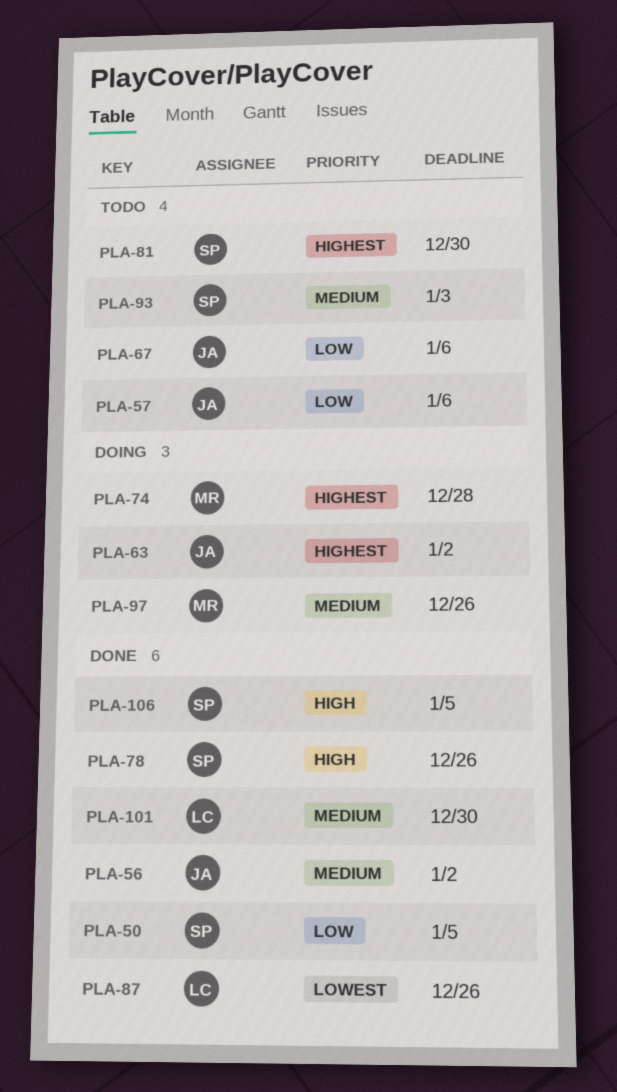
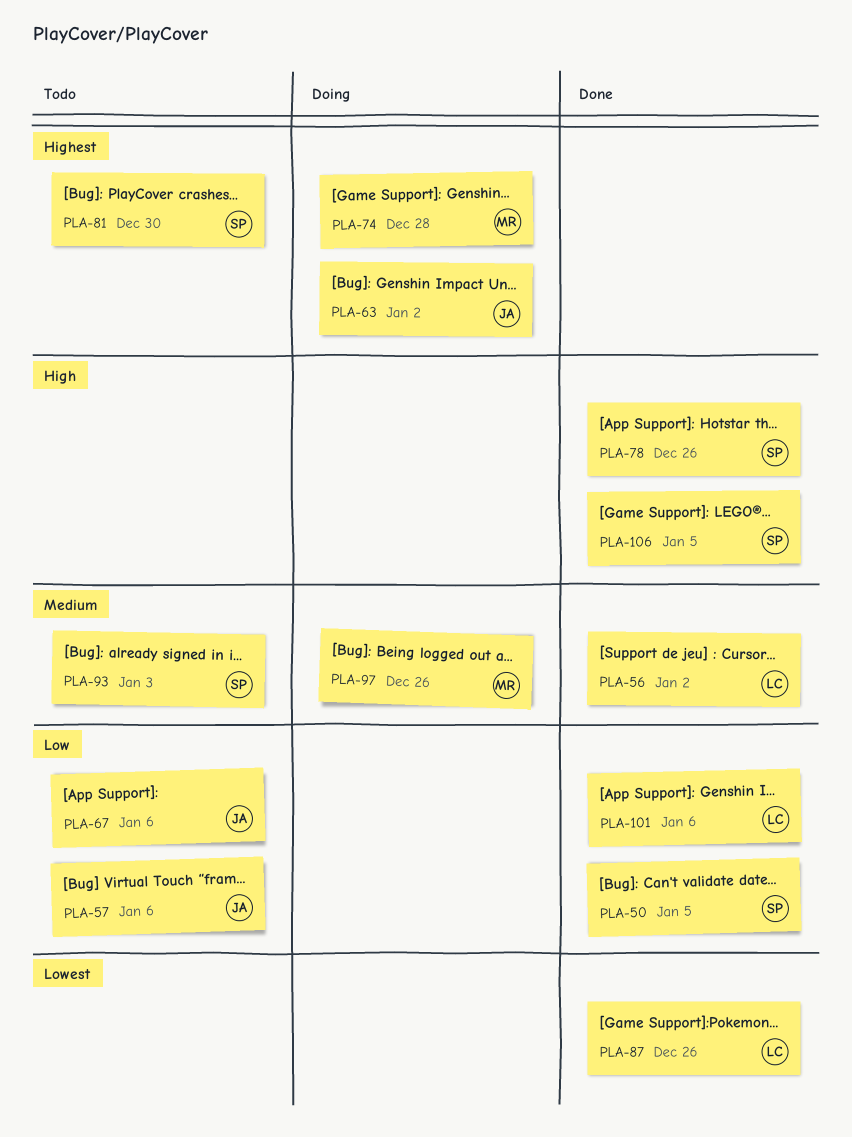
PLA-56, owner: JA -> LC
PLA-101, priority: Medium -> Low
PLA-101, due: Dec 30 -> Jan 6

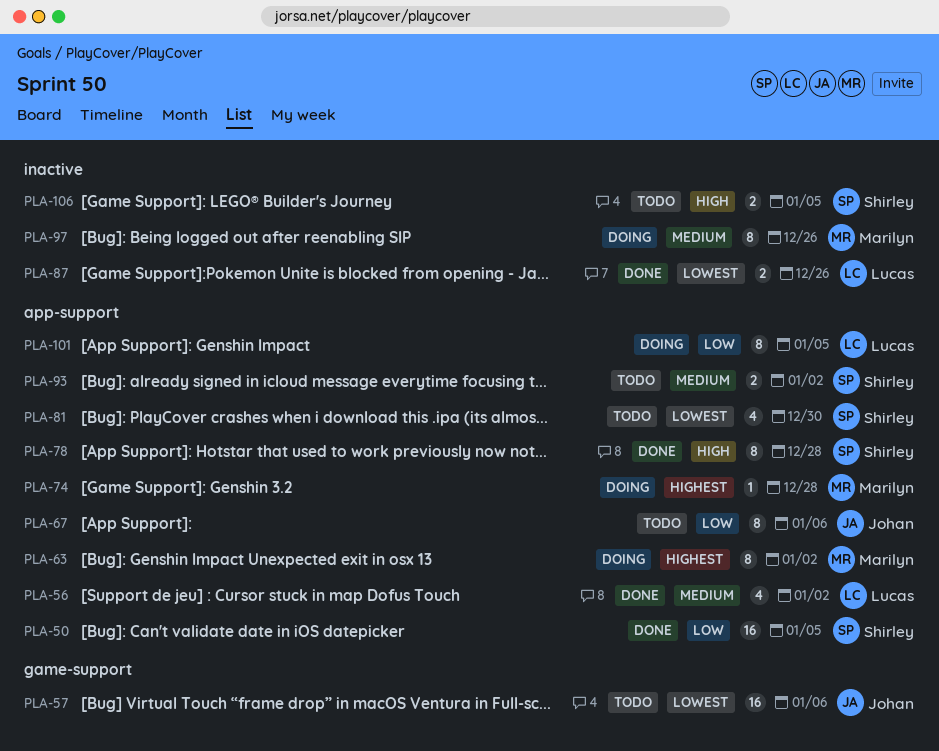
PLA-57, priority: Low -> Lowest
PLA-63, owner: Johan -> Marilyn
PLA-78, due: Dec 26 -> Dec 28
PLA-81, priority: Highest -> Lowest
PLA-93, due: Jan 3 -> Jan 2
PLA-101, status: Done -> Doing
PLA-101, due: Jan 6 -> Jan 5
PLA-106, status: Done -> Todo

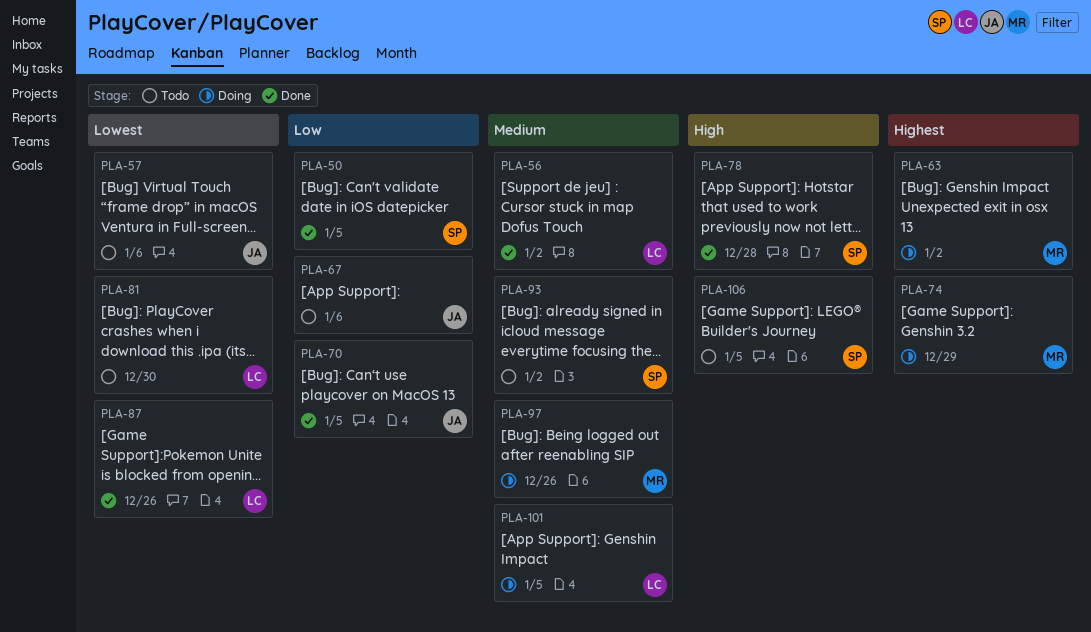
PLA-70: none -> present
PLA-74, due: Dec 28 -> Dec 29
PLA-81, owner: Shirley -> Lucas
PLA-101, priority: Low -> Medium

